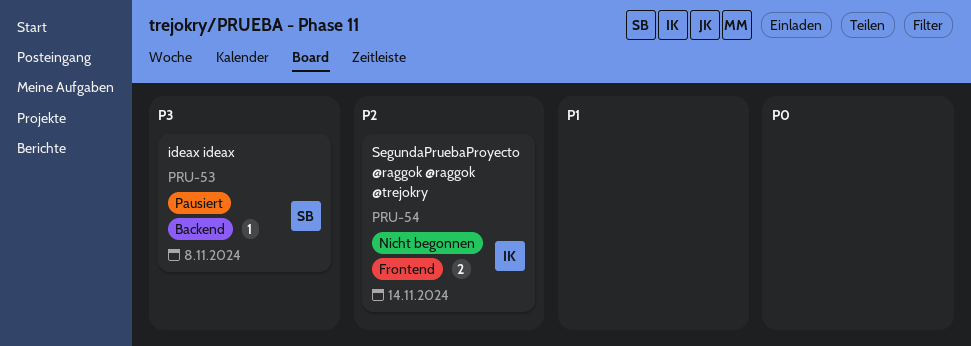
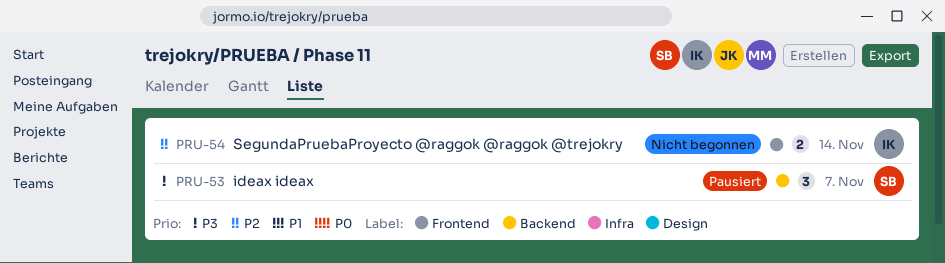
PRU-53, estimate: 1 -> 3
PRU-53, due: Nov 8 -> Nov 7

